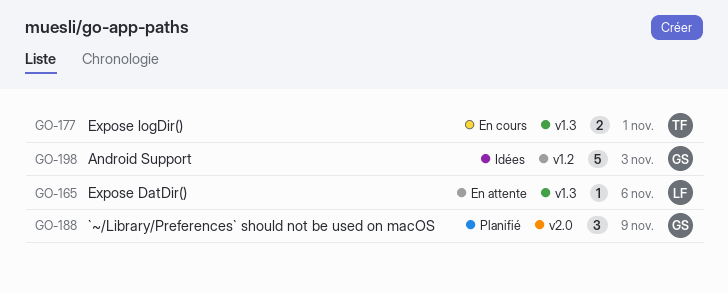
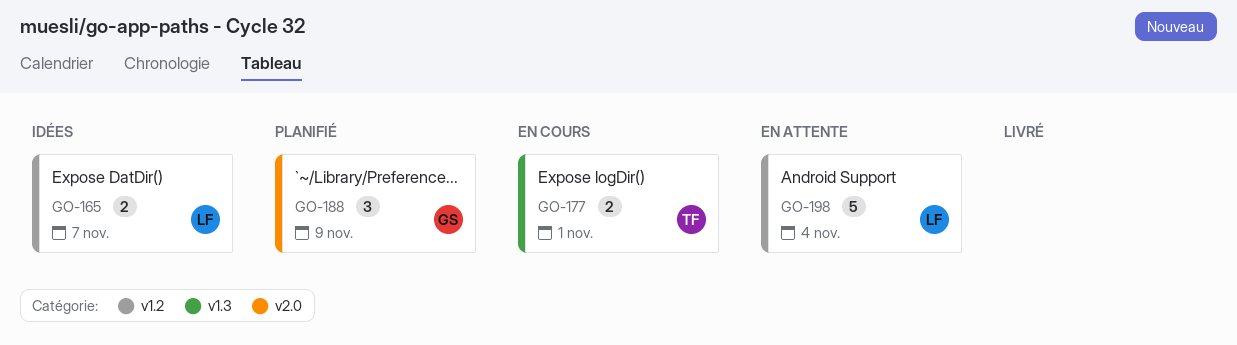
GO-165, status: En attente -> Idées
GO-165, label: v1.3 -> v1.2
GO-165, estimate: 1 -> 2
GO-165, due: Nov 6 -> Nov 7
GO-198, status: Idées -> En attente
GO-198, owner: GS -> LF
GO-198, due: Nov 3 -> Nov 4

